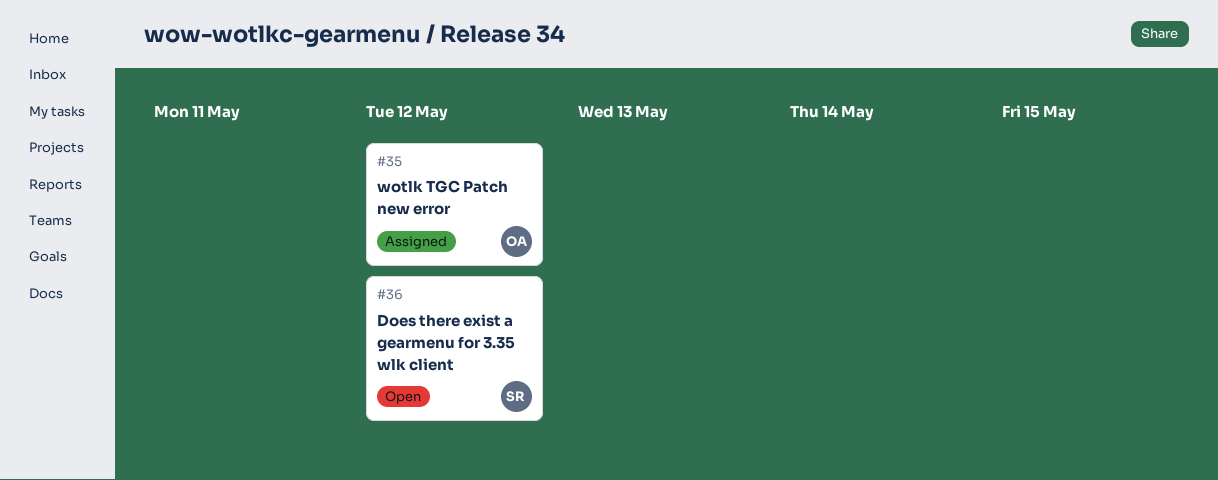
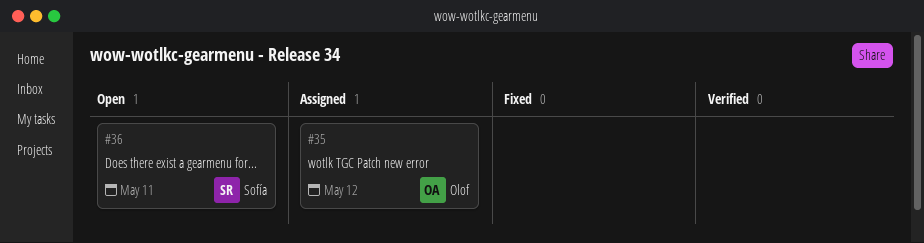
#36, due: May 12 -> May 11

